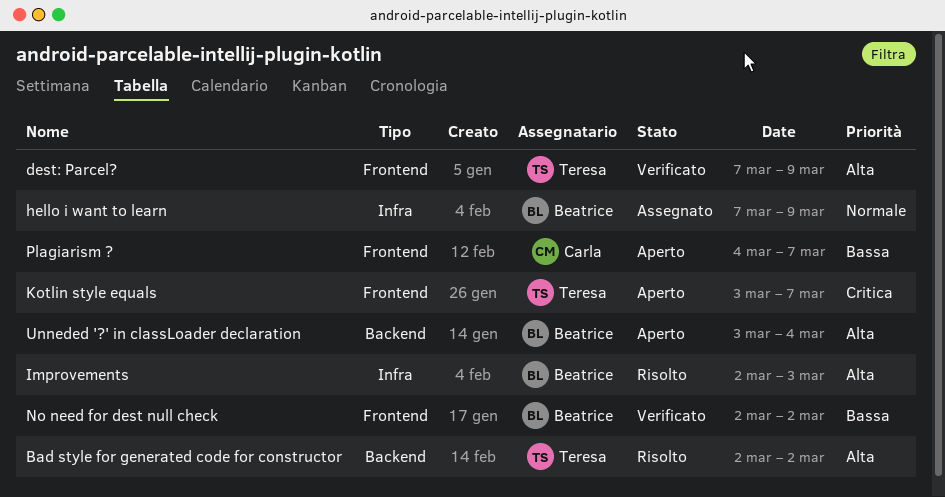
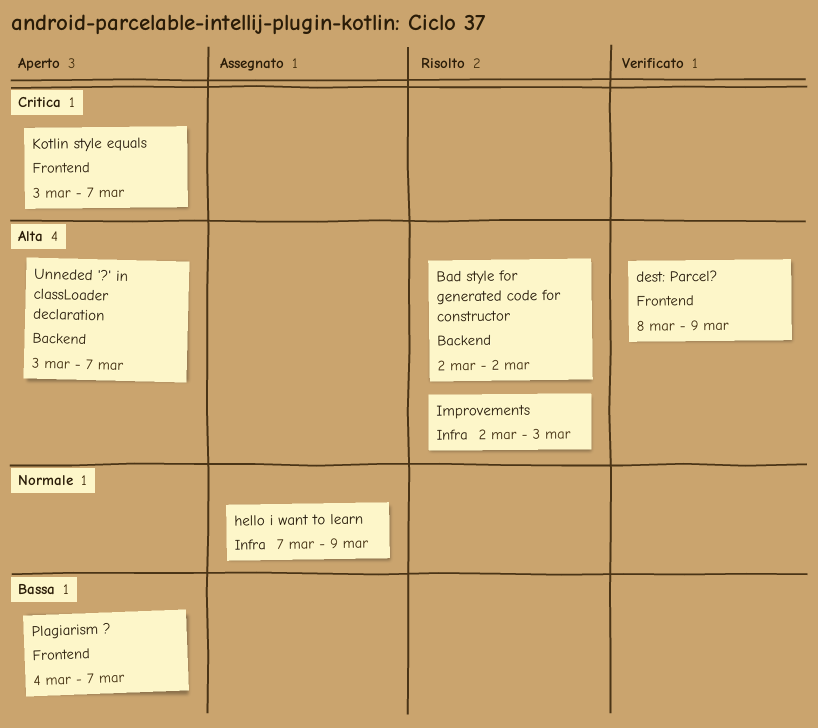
dest: Parcel?, start: Mar 7 -> Mar 8
No need for dest null check: present -> none
Unneded '?' in classLoader declaration, due: Mar 4 -> Mar 7

